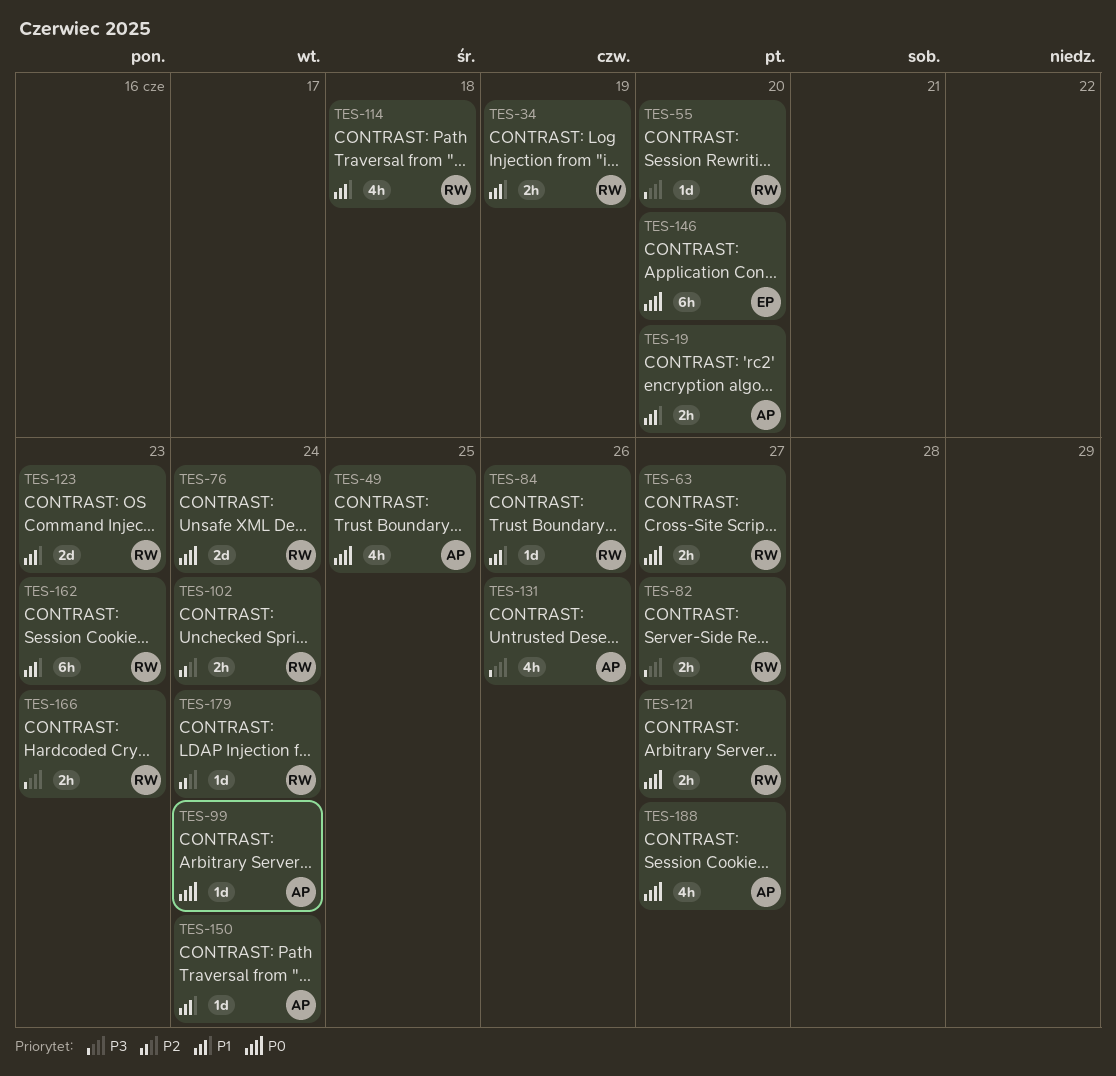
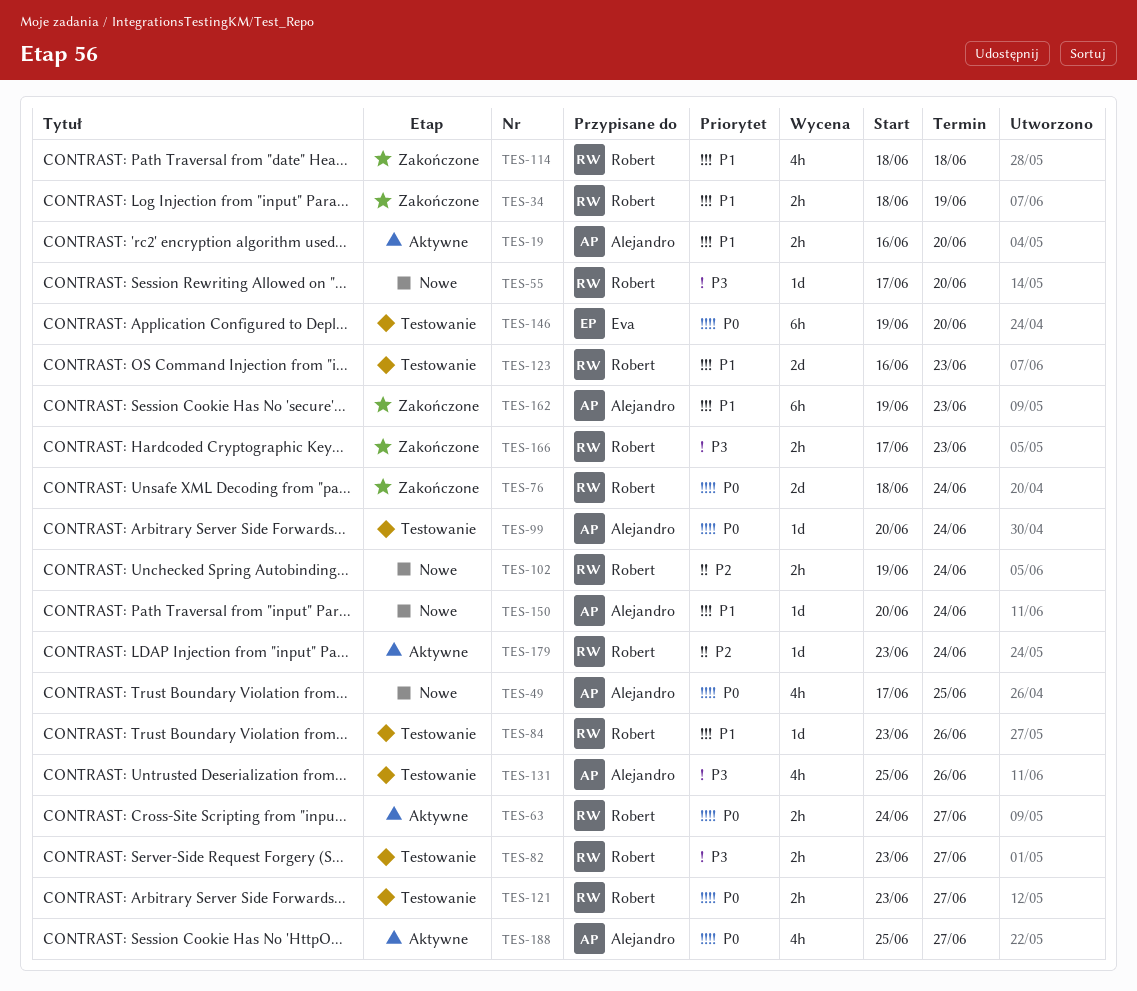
TES-162, owner: Robert -> Alejandro

